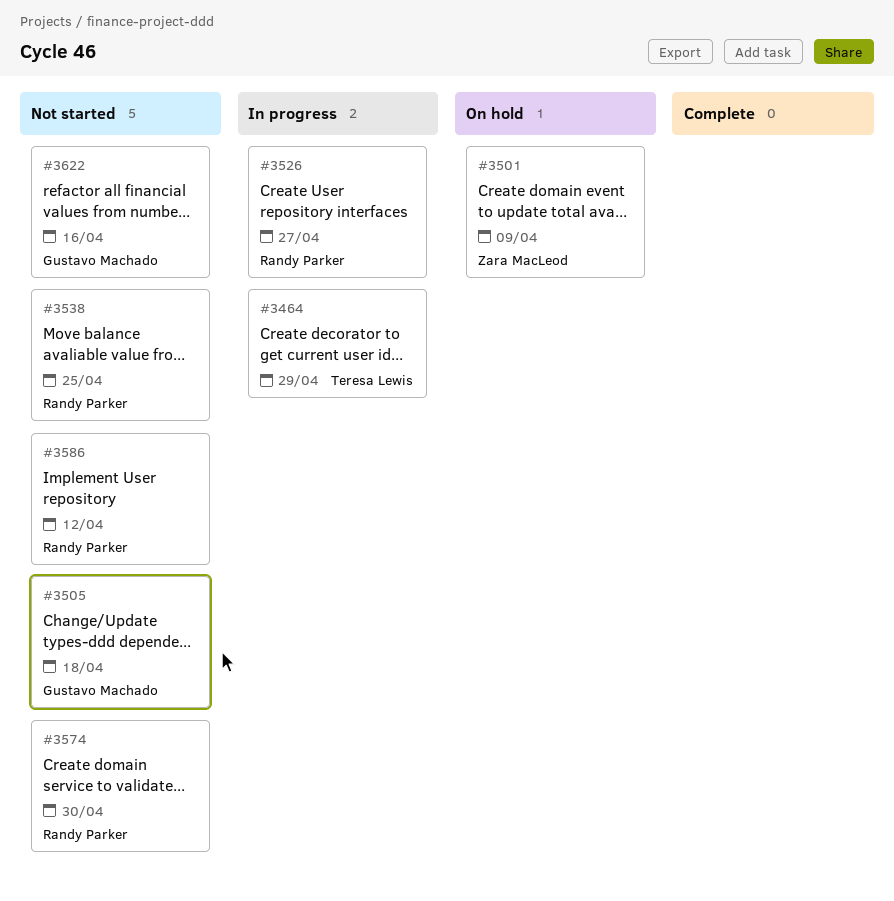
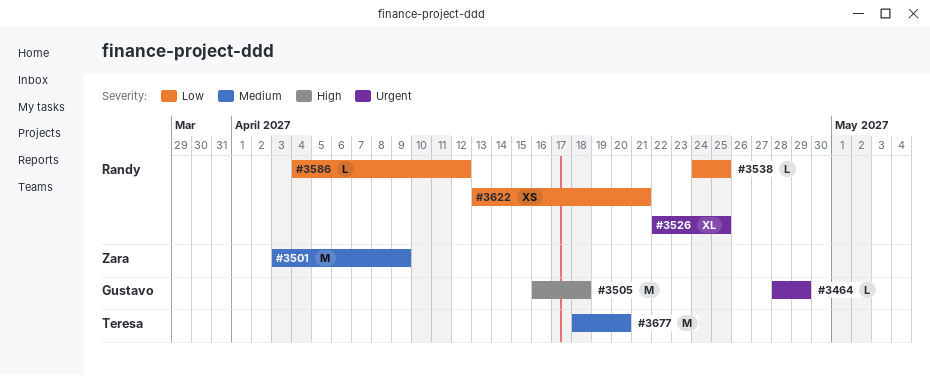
#3464, owner: Teresa Lewis -> Gustavo Machado
#3526, due: Apr 27 -> Apr 25
#3574: present -> none
#3622, owner: Gustavo Machado -> Randy Parker
#3622, due: Apr 16 -> Apr 21
#3677: none -> present

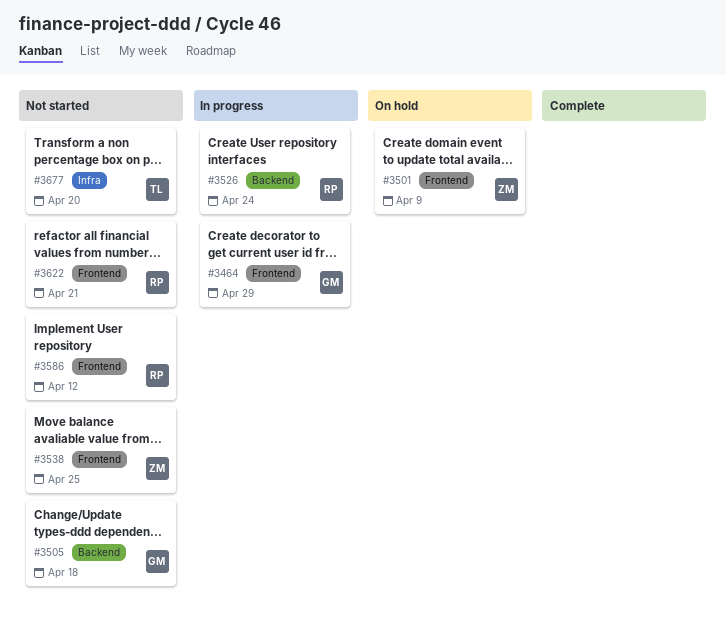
#3526, due: Apr 25 -> Apr 24
#3538, owner: Randy -> Zara

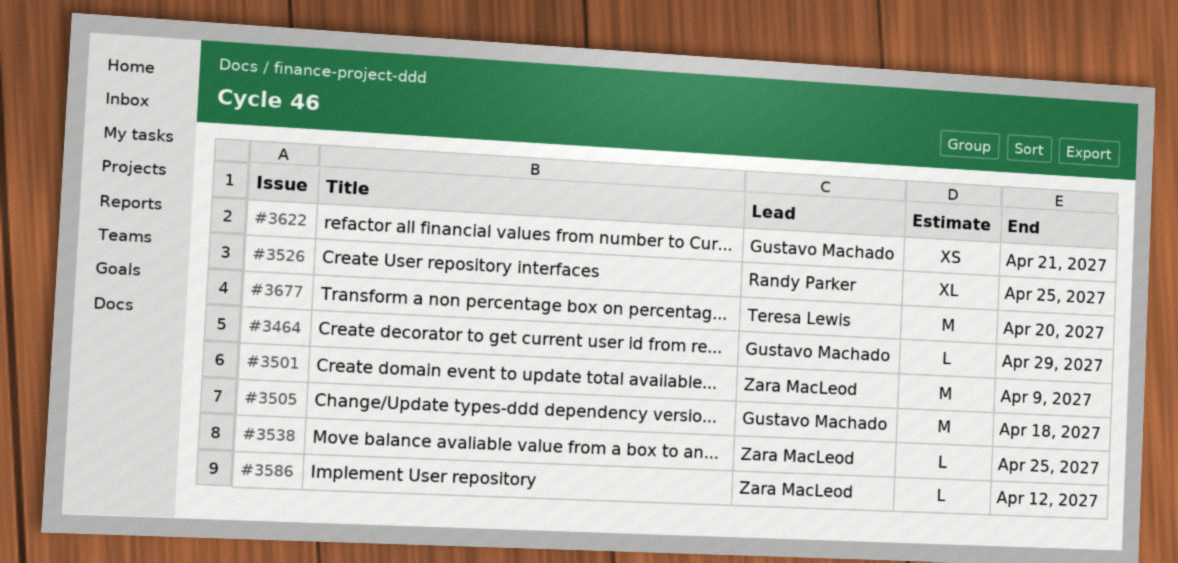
#3526, due: Apr 24 -> Apr 25
#3586, owner: Randy Parker -> Zara MacLeod
#3622, owner: Randy Parker -> Gustavo Machado

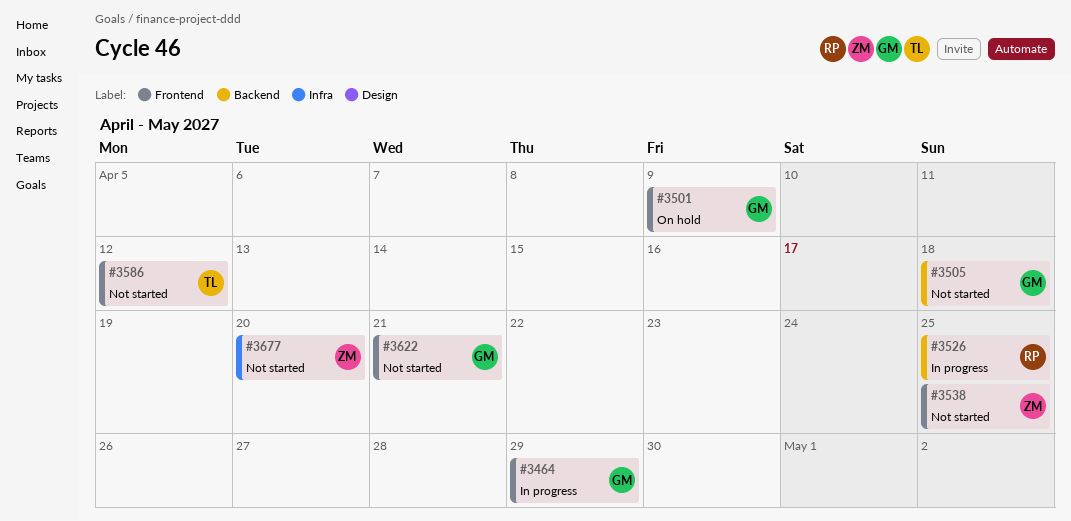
#3501, owner: Zara MacLeod -> Gustavo Machado
#3586, owner: Zara MacLeod -> Teresa Lewis
#3677, owner: Teresa Lewis -> Zara MacLeod

